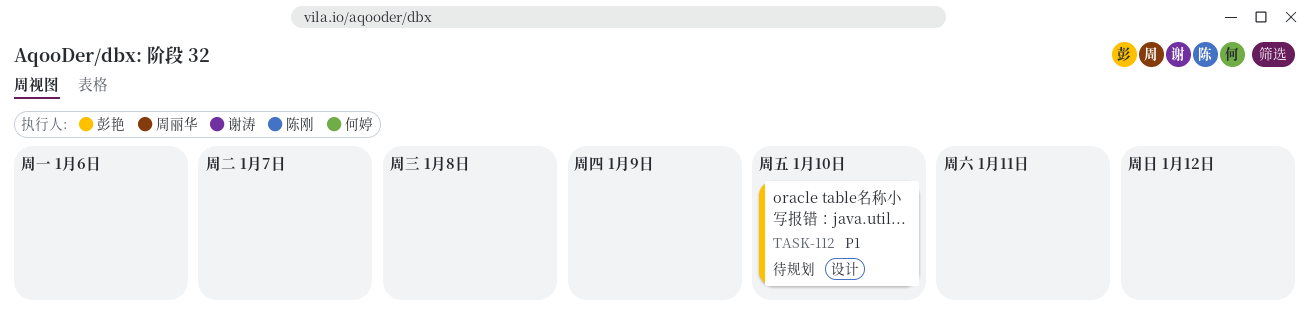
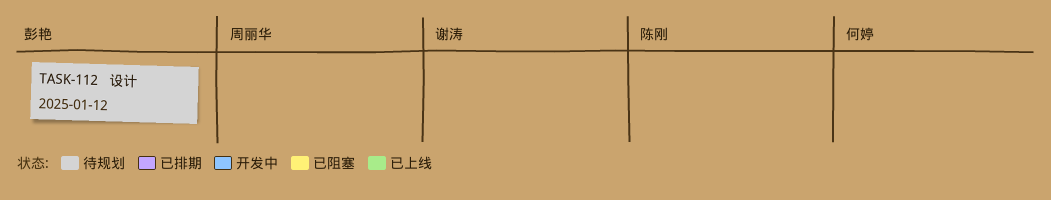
TASK-112, due: Jan 10 -> Jan 12

